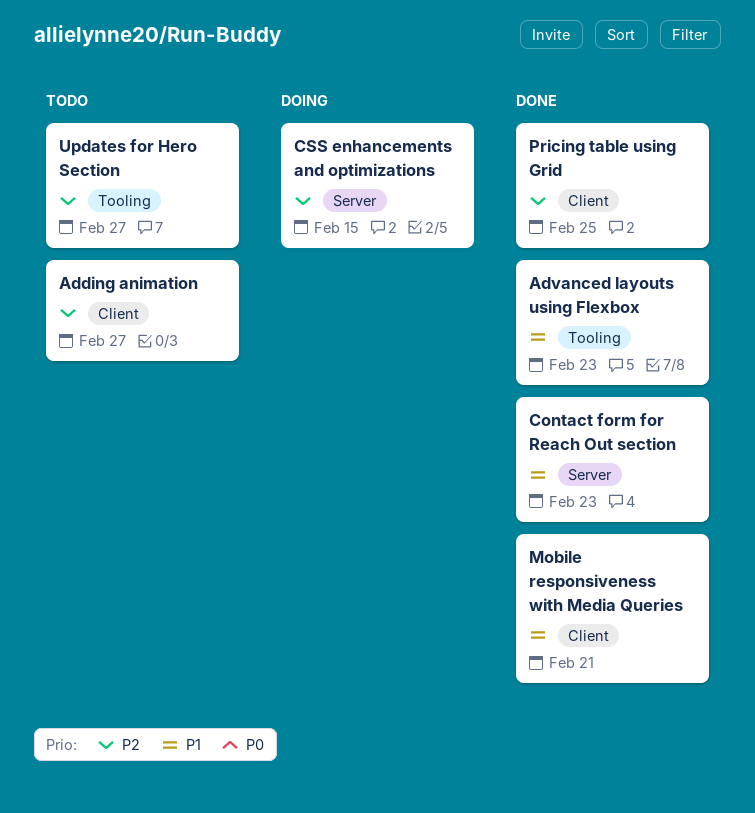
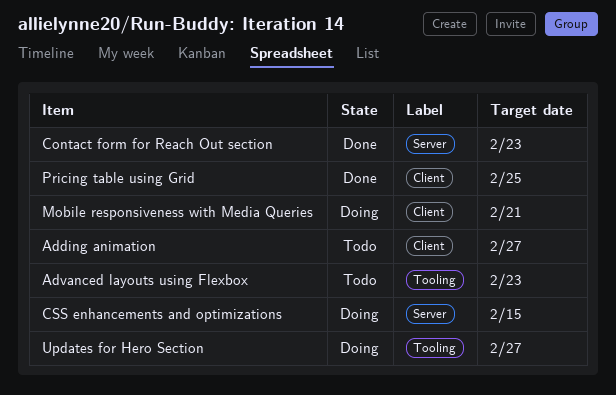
Advanced layouts using Flexbox, status: Done -> Todo
Mobile responsiveness with Media Queries, status: Done -> Doing
Updates for Hero Section, status: Todo -> Doing

